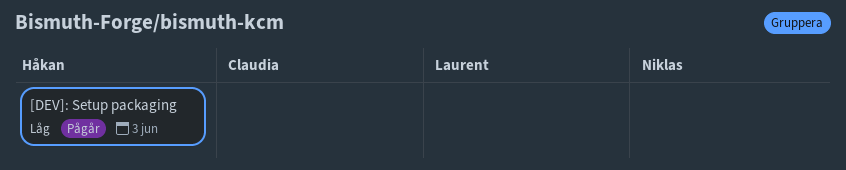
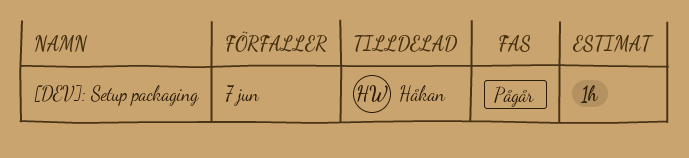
[DEV]: Setup packaging, due: Jun 3 -> Jun 7

